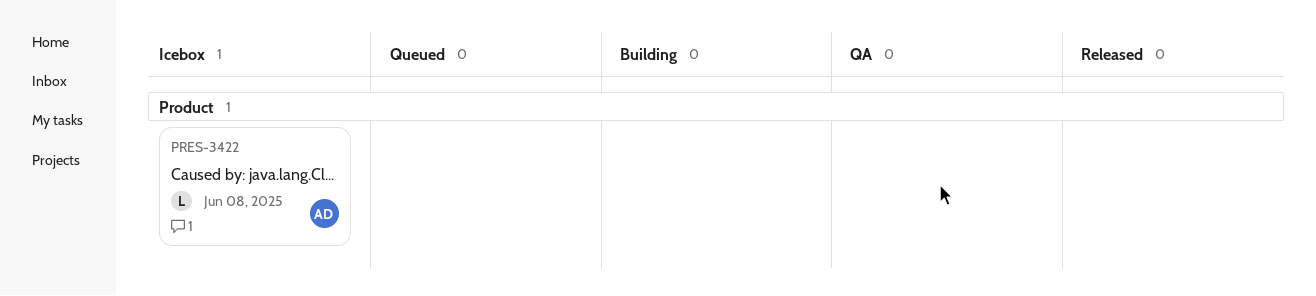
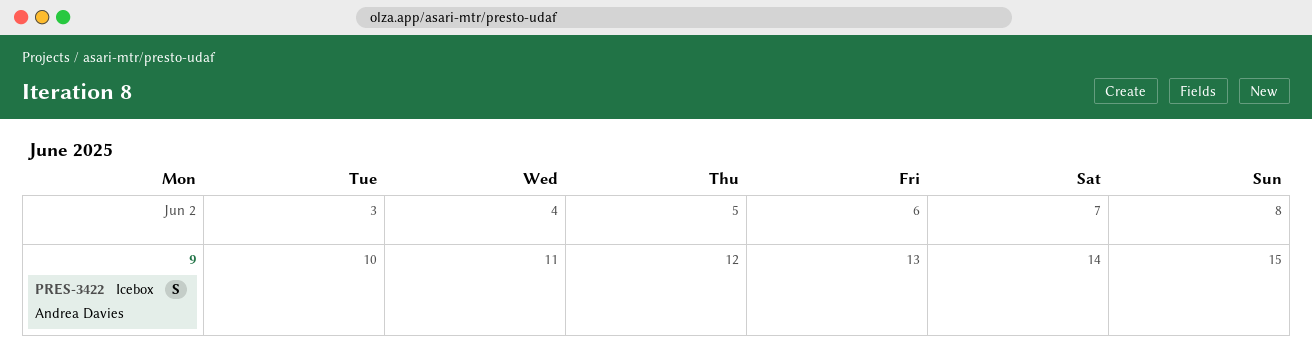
PRES-3422, estimate: L -> S
PRES-3422, due: Jun 8 -> Jun 9

